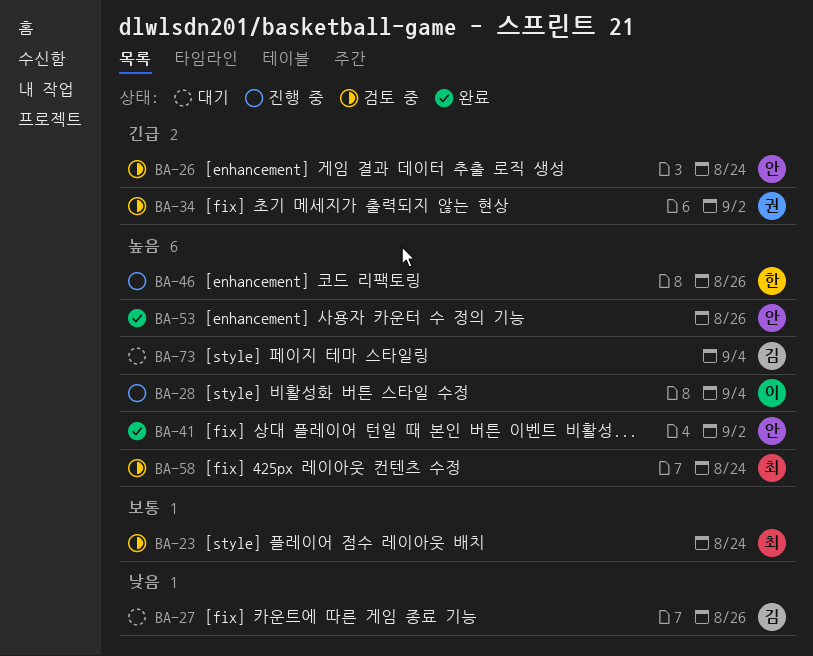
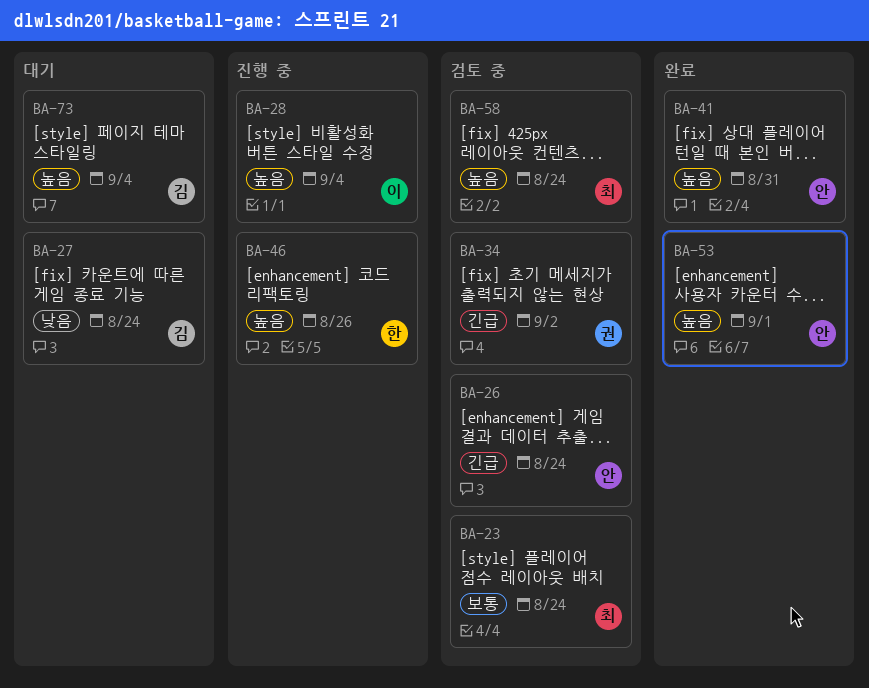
BA-27, due: Aug 26 -> Aug 24
BA-41, due: Sep 2 -> Aug 31
BA-53, due: Aug 26 -> Sep 1

